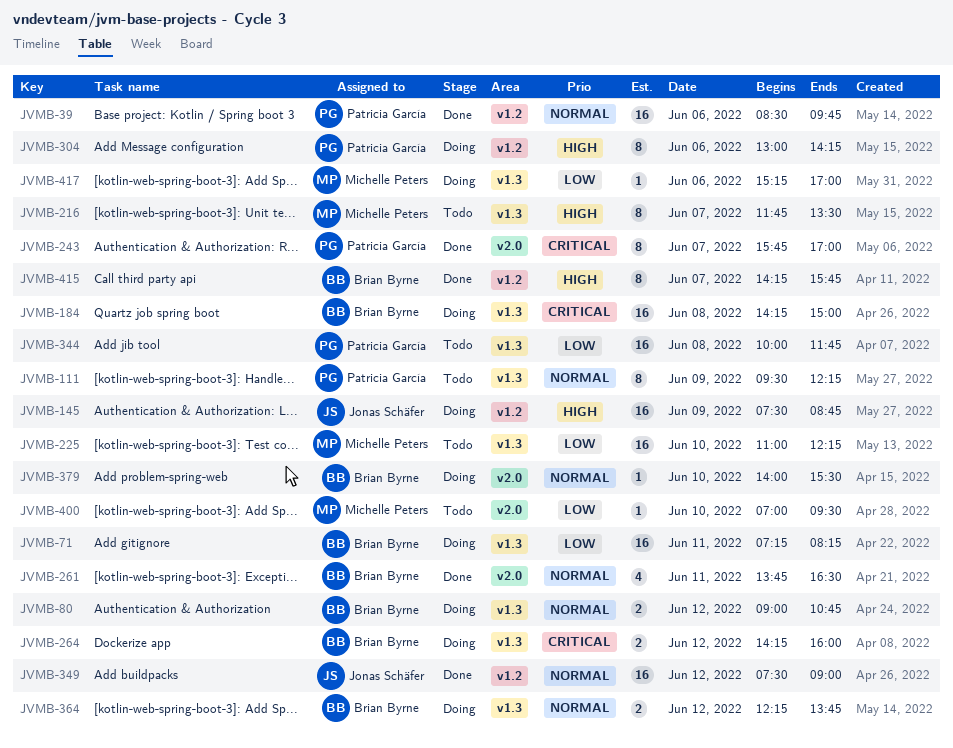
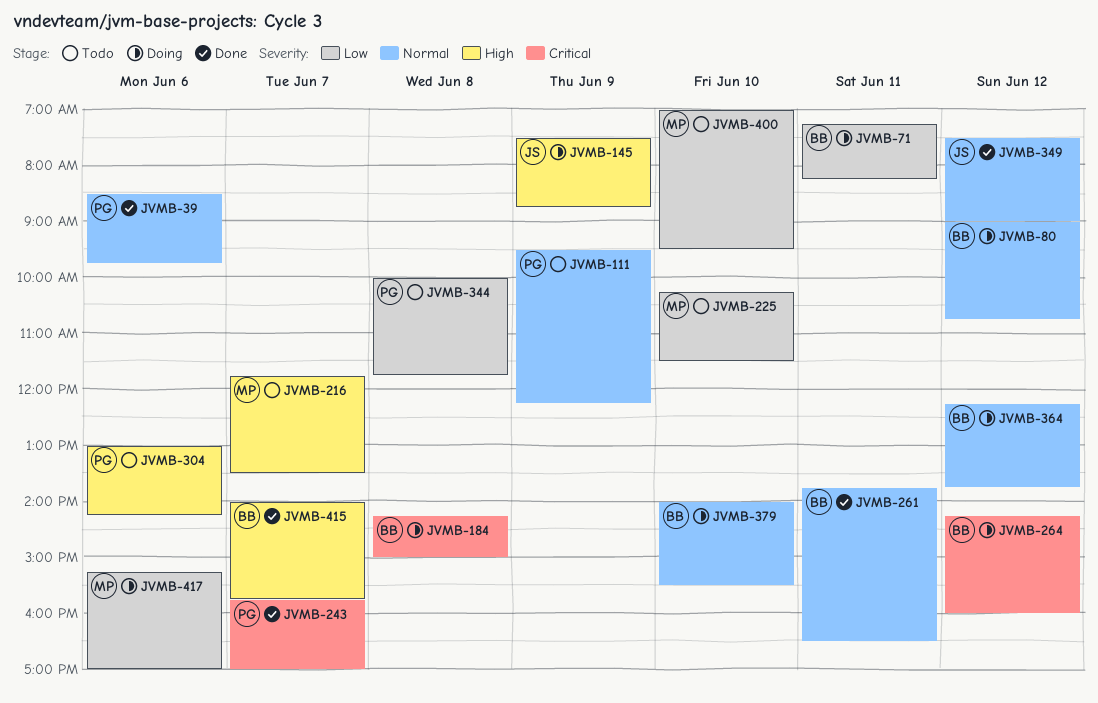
JVMB-225, begins: 11:00 -> 10:15
JVMB-225, ends: 12:15 -> 11:30
JVMB-304, status: Doing -> Todo
JVMB-415, begins: 14:15 -> 14:00

